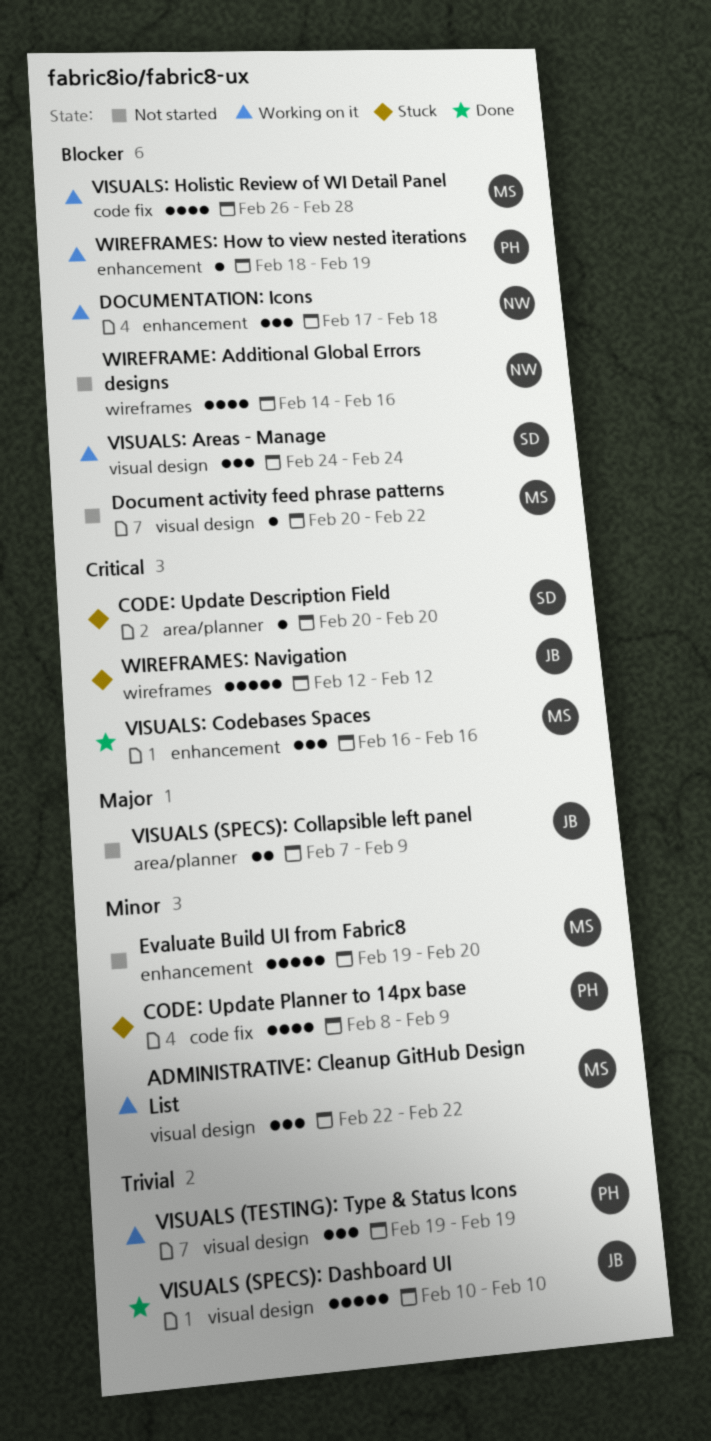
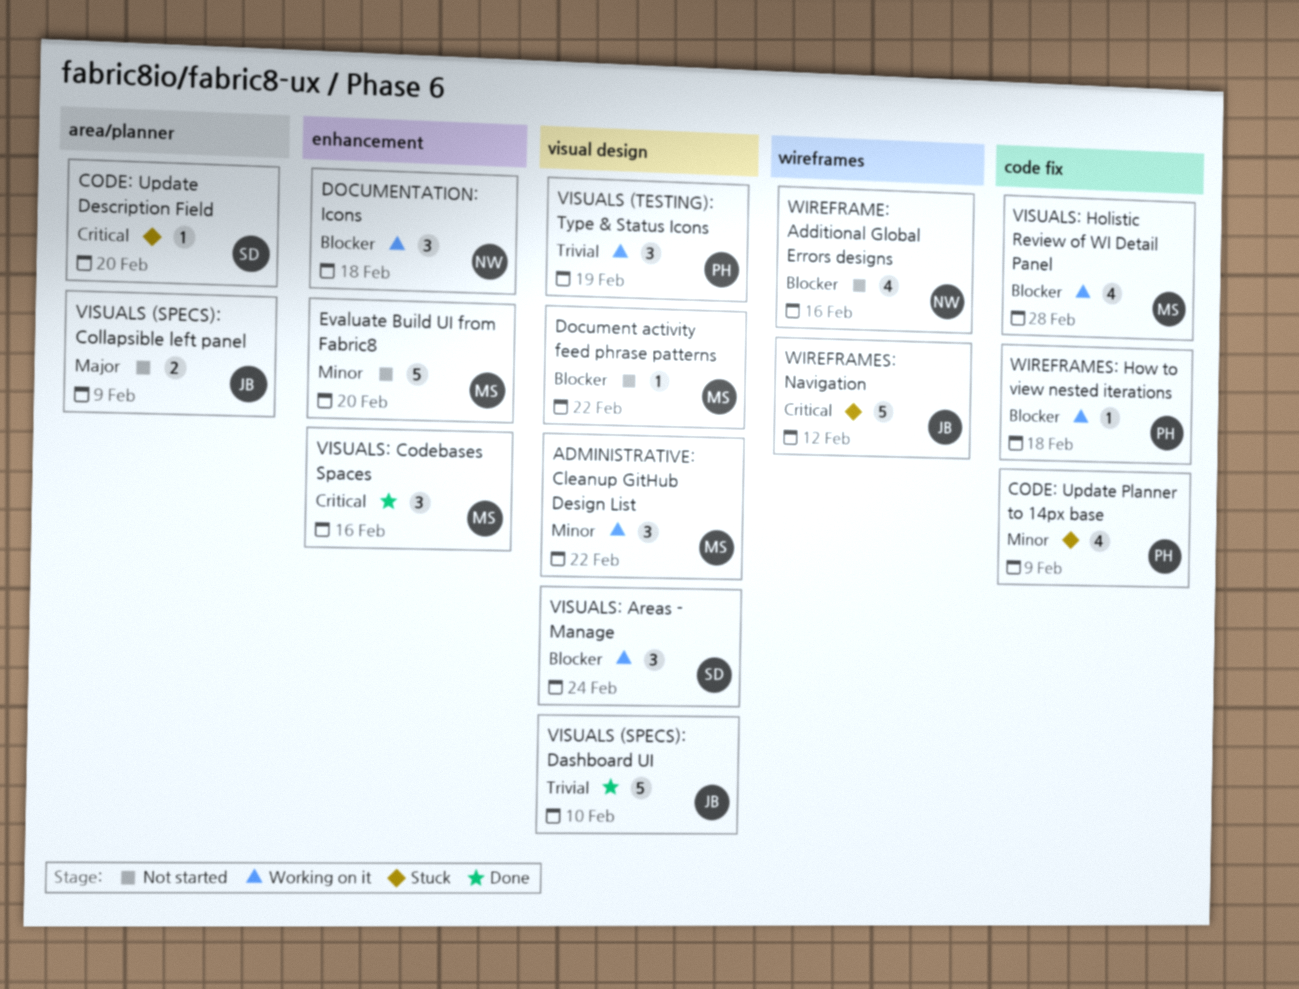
WIREFRAMES: How to view nested iterations, label: enhancement -> code fix
WIREFRAMES: How to view nested iterations, due: Feb 19 -> Feb 18

